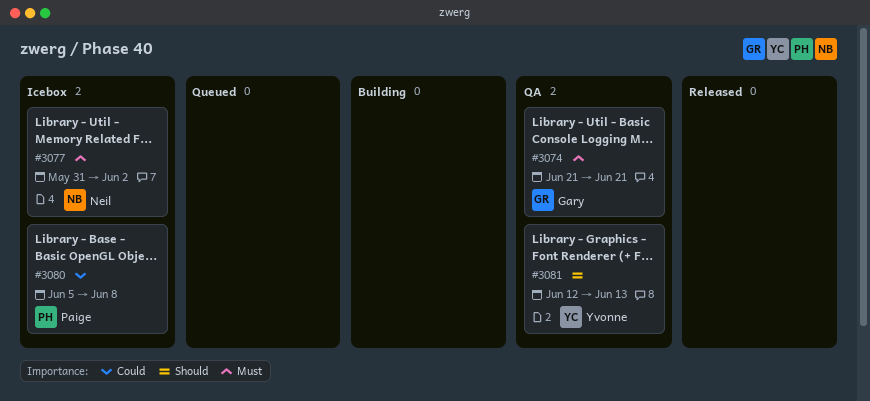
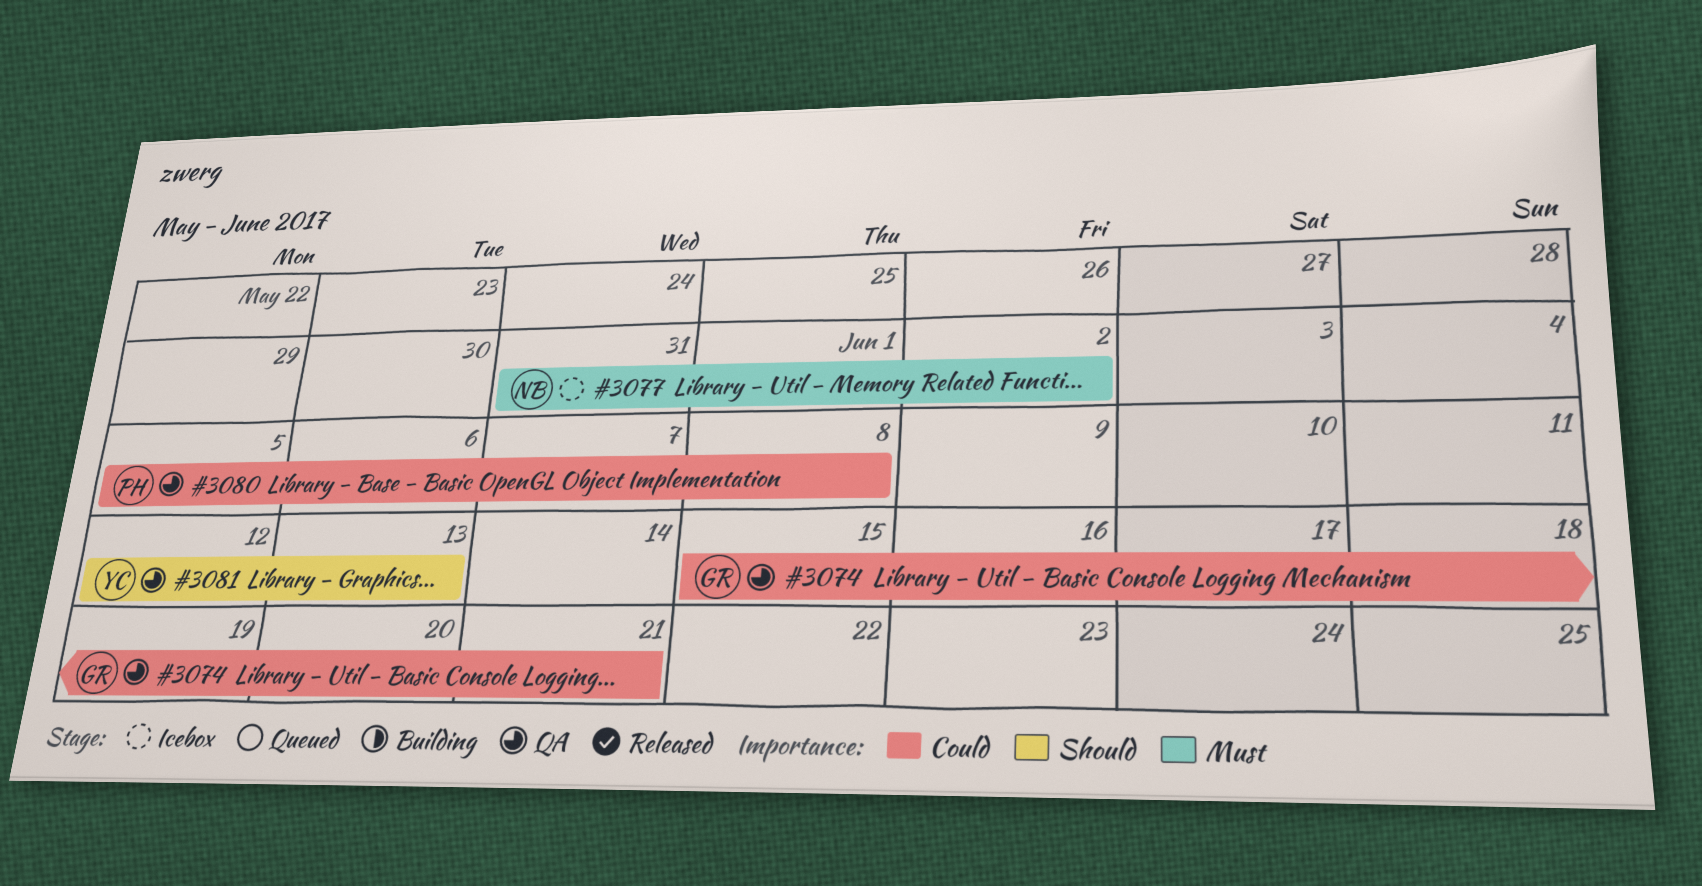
#3074, priority: Must -> Could
#3074, start: Jun 21 -> Jun 15
#3080, status: Icebox -> QA

